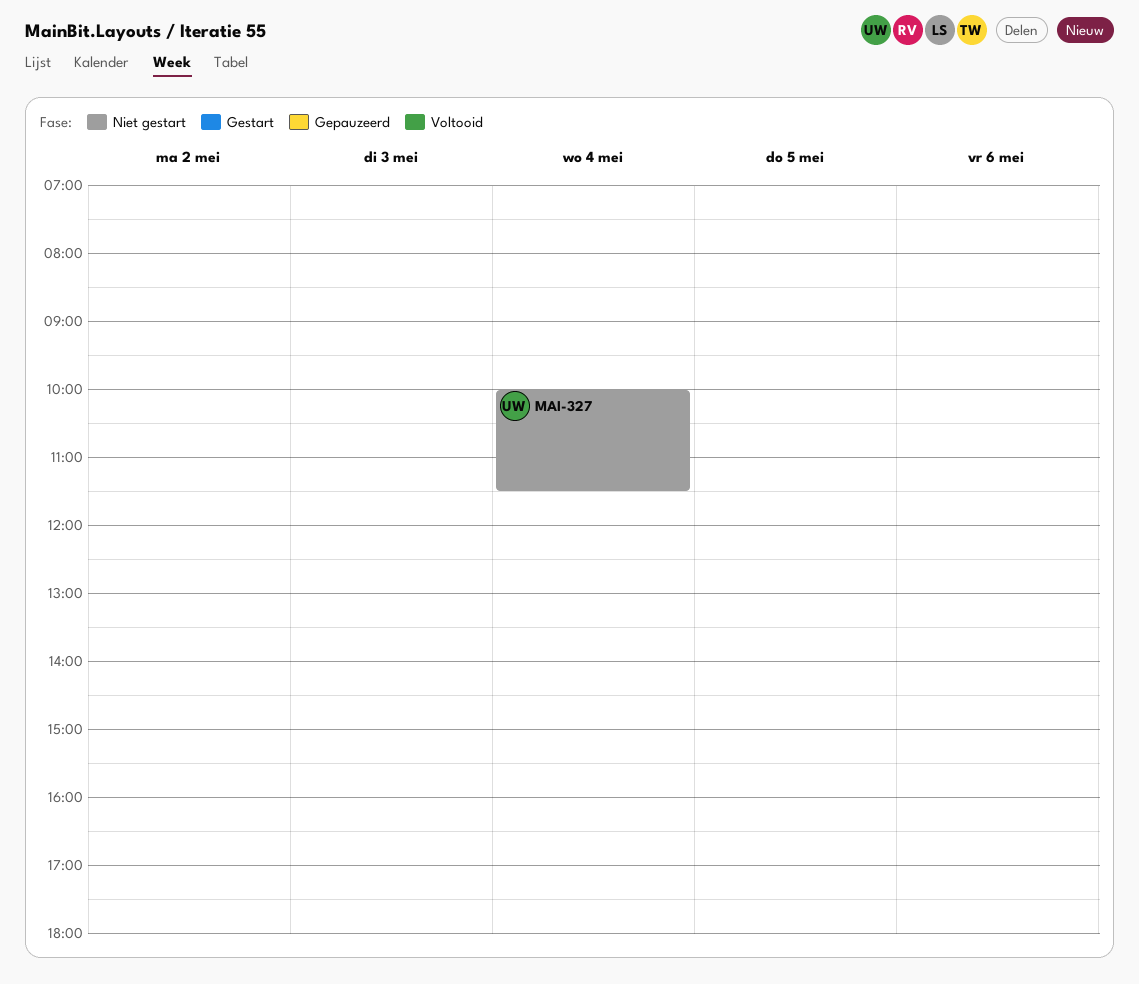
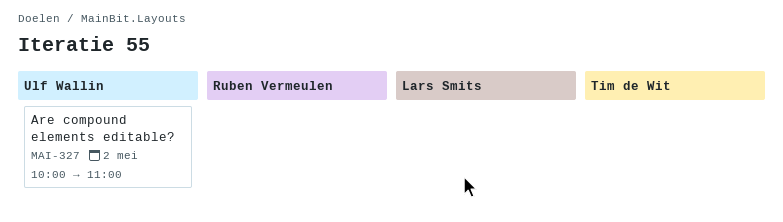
MAI-327, day: May 4 -> May 2
MAI-327, ends: 11:30 -> 11:00

